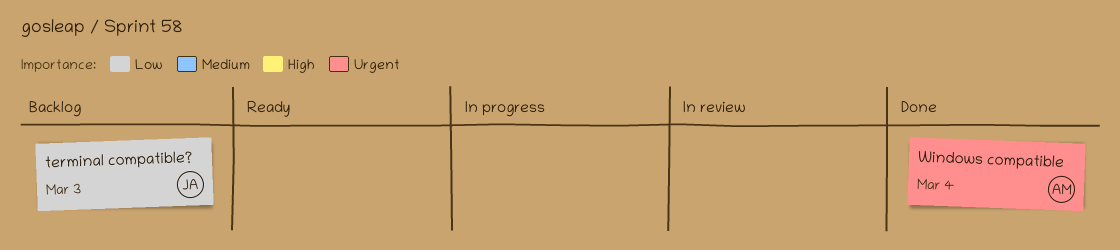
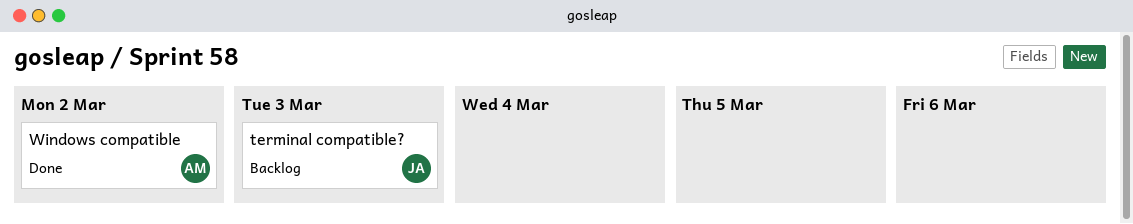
Windows compatible, due: Mar 4 -> Mar 2

